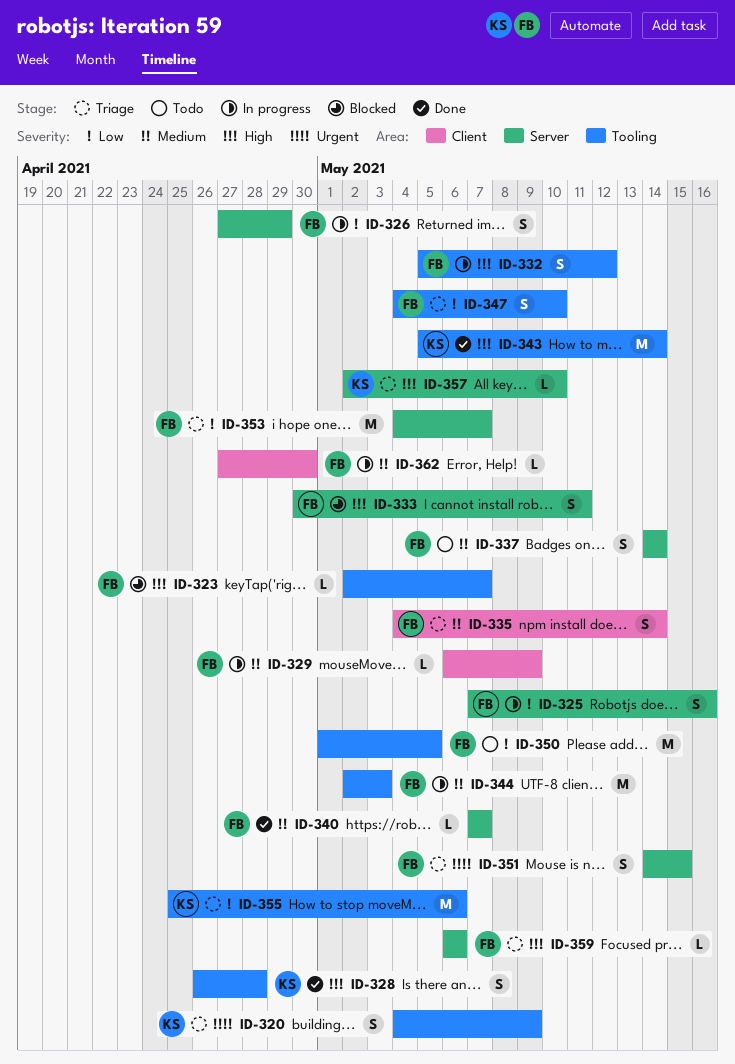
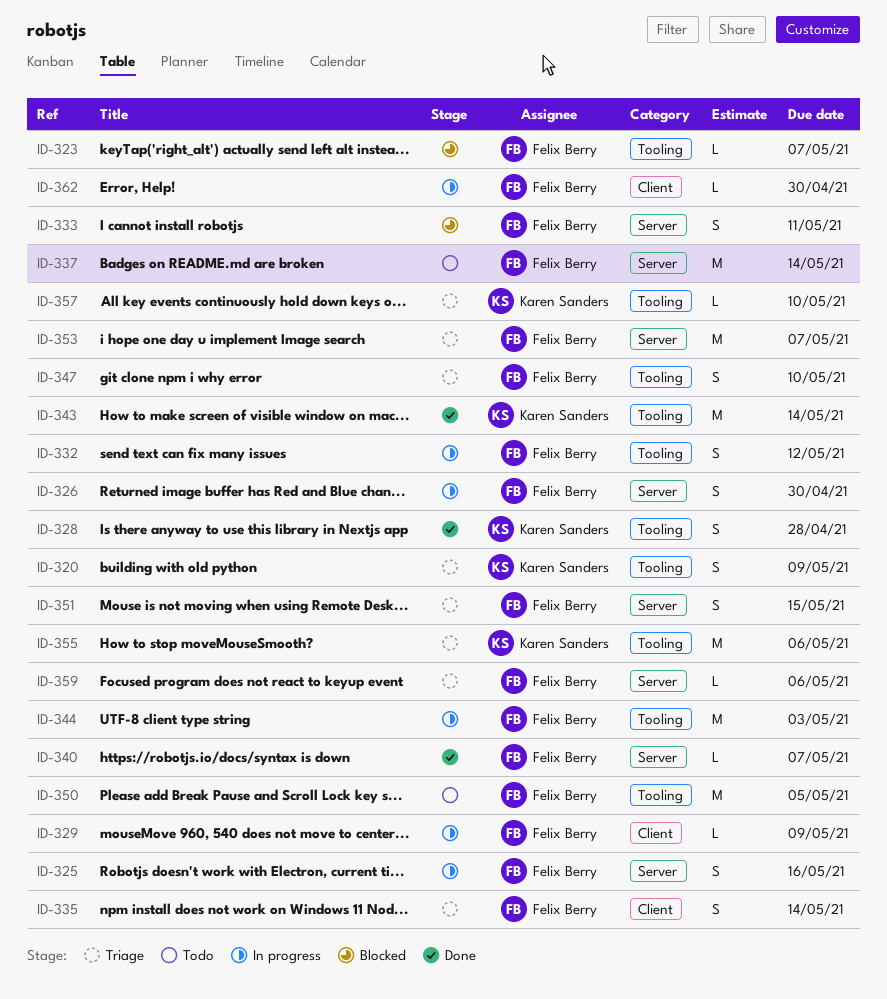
ID-326, due: Apr 29 -> Apr 30
ID-337, estimate: S -> M
ID-357, label: Server -> Tooling

